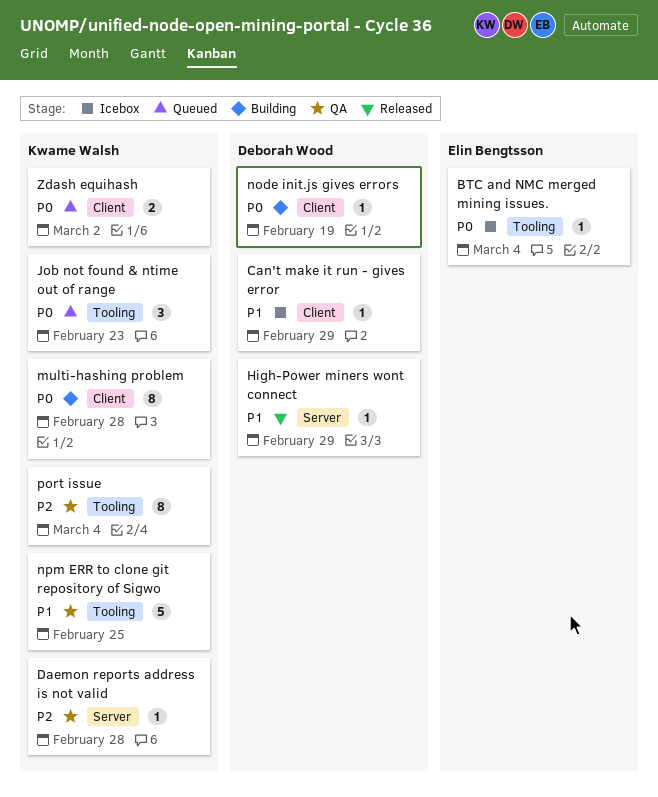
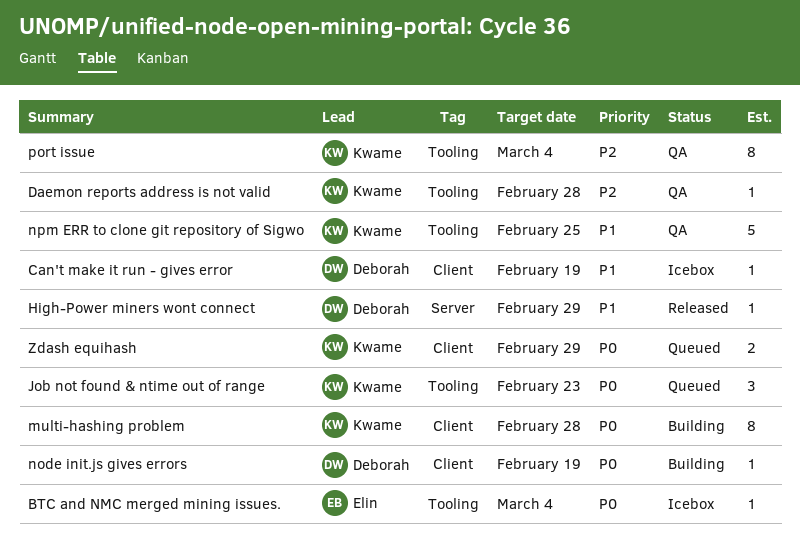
Can't make it run - gives error, due: Feb 29 -> Feb 19
Daemon reports address is not valid, label: Server -> Tooling
Zdash equihash, due: Mar 2 -> Feb 29

